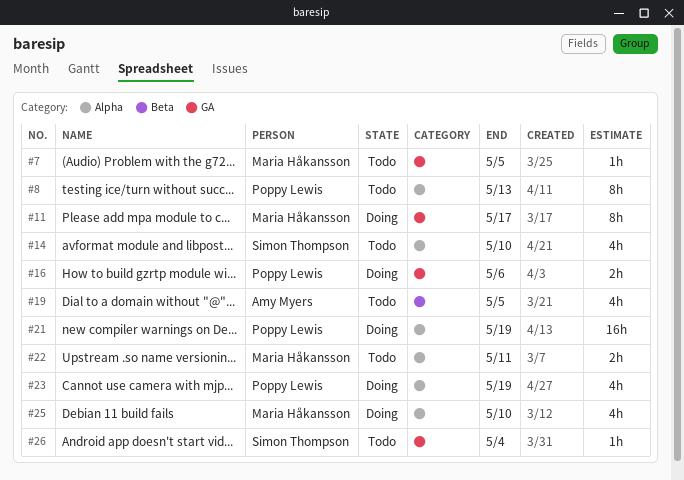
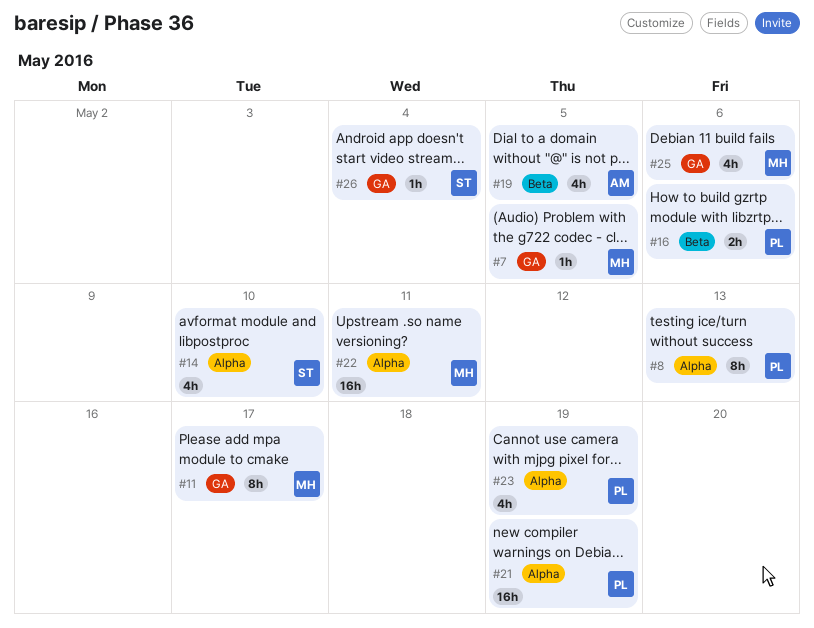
#16, label: GA -> Beta
#22, estimate: 2h -> 16h
#25, label: Alpha -> GA
#25, due: May 10 -> May 6

